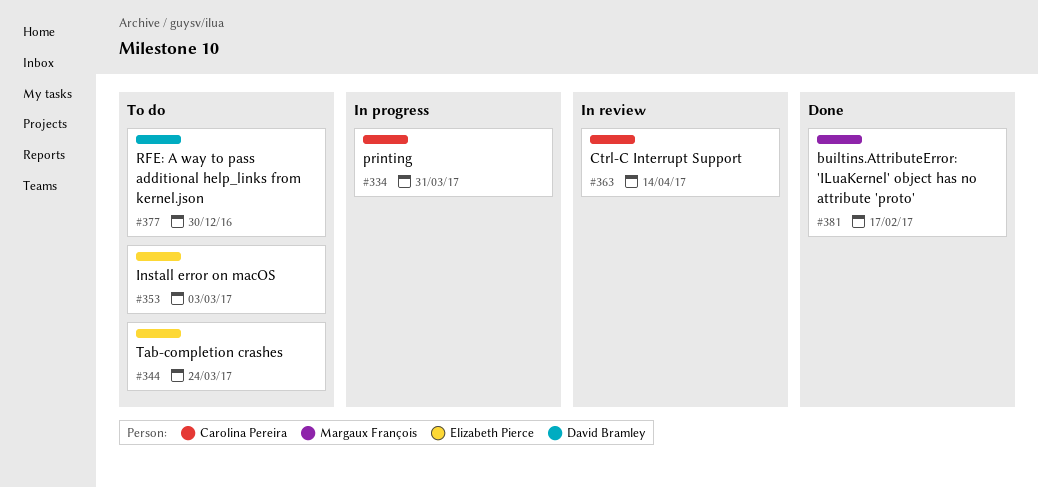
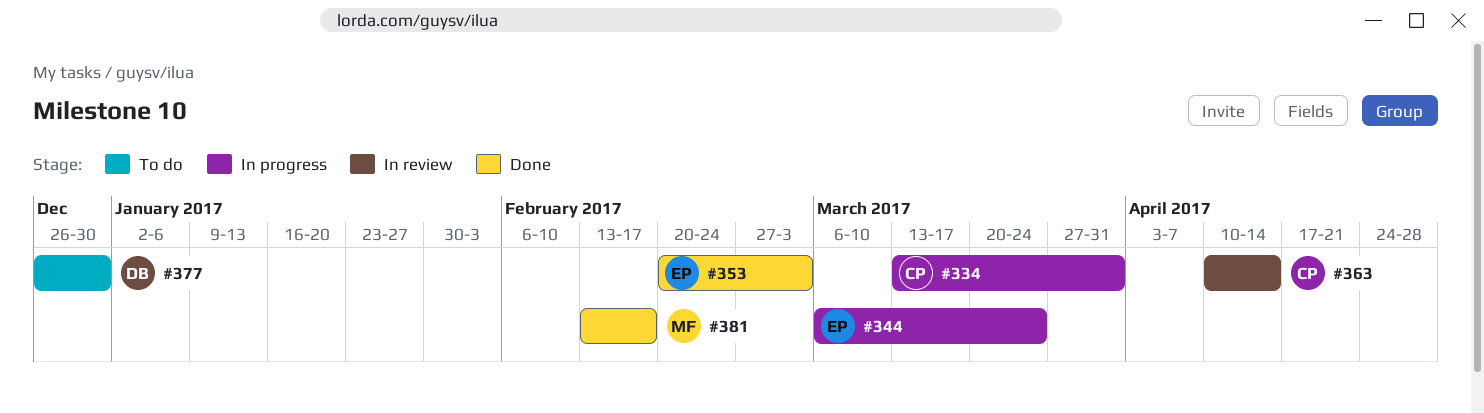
#344, status: To do -> In progress
#353, status: To do -> Done

